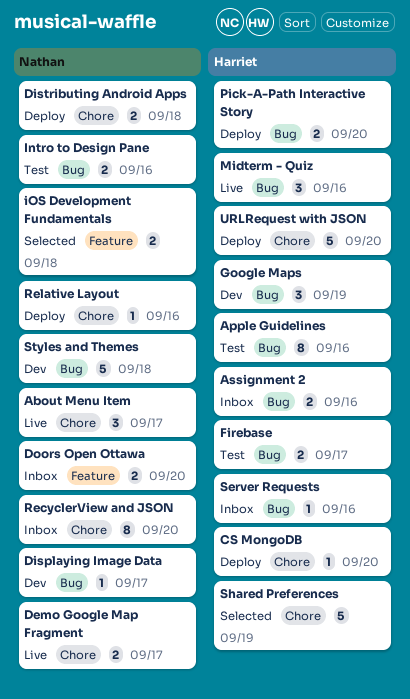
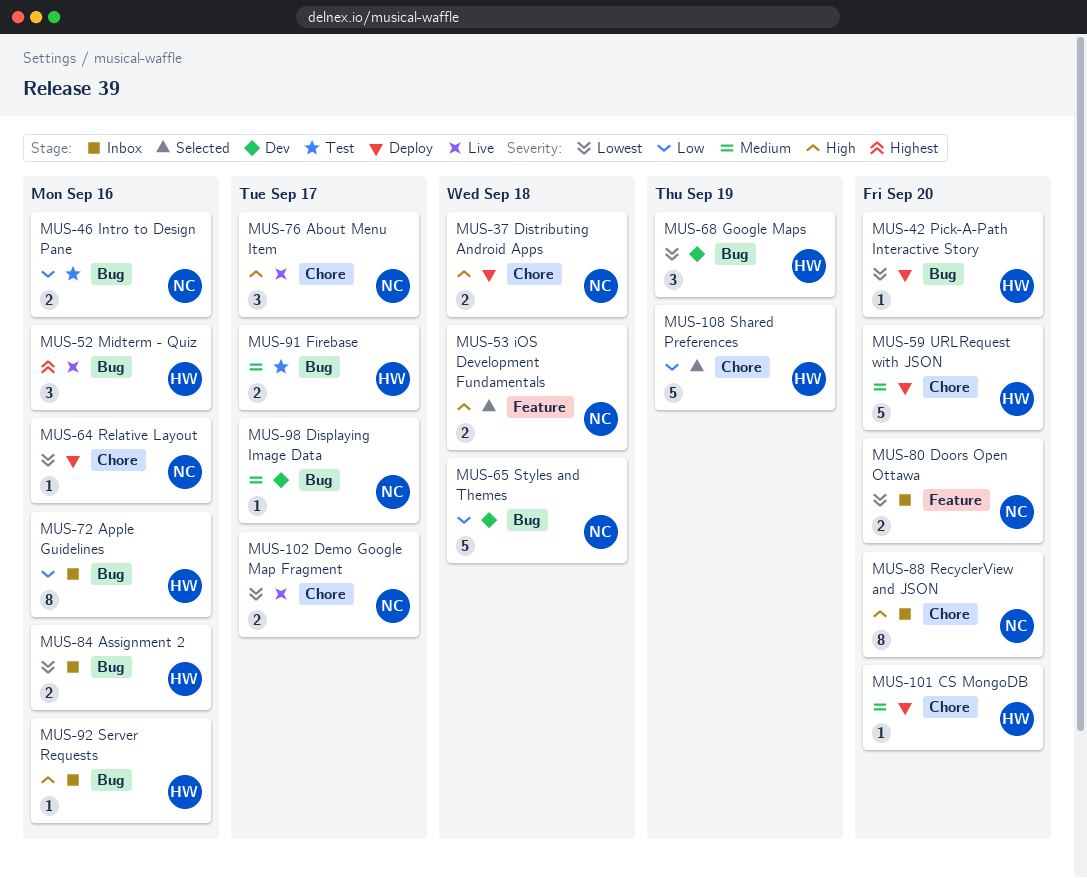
Apple Guidelines, status: Test -> Inbox
Pick-A-Path Interactive Story, estimate: 2 -> 1

